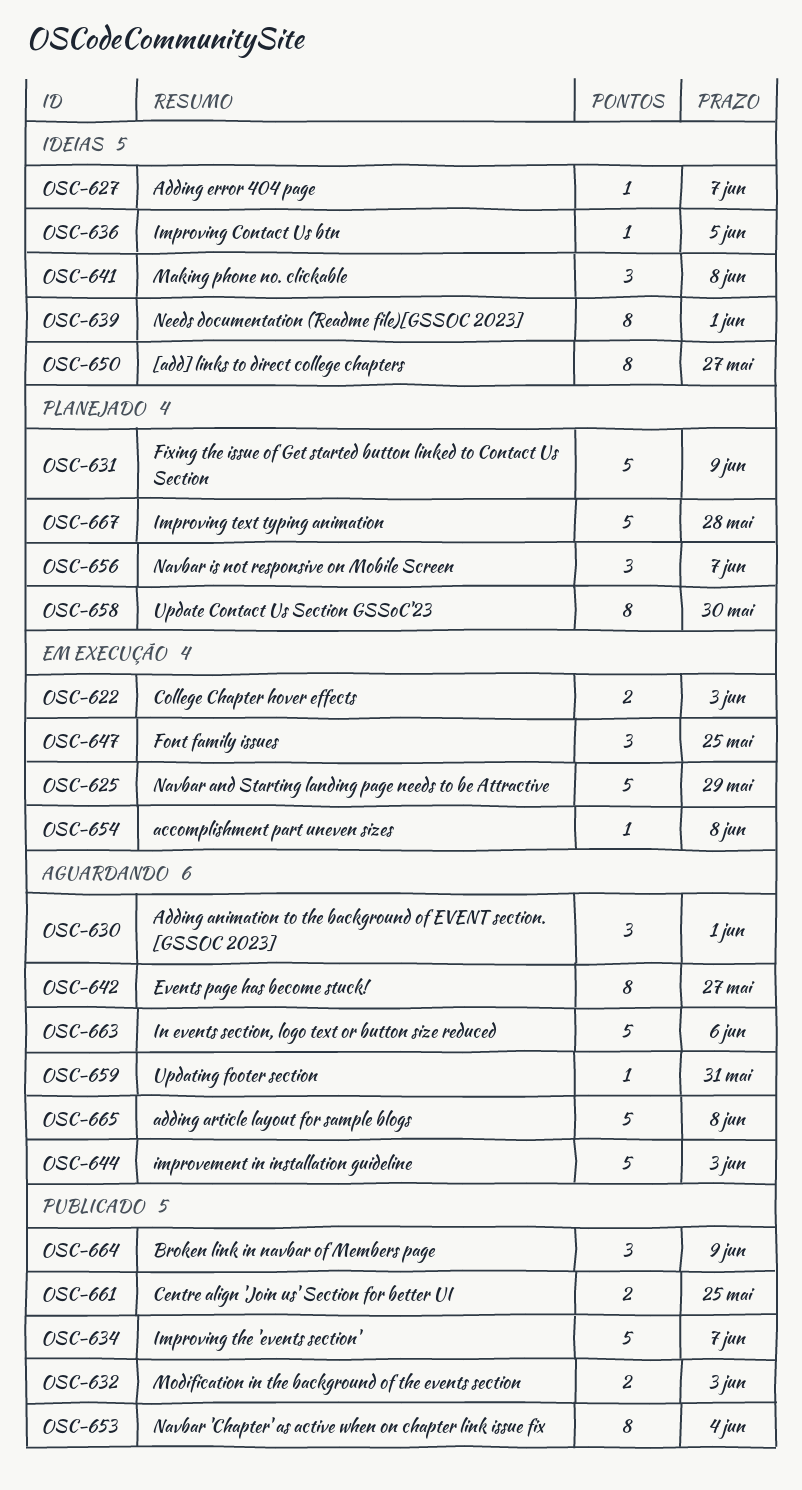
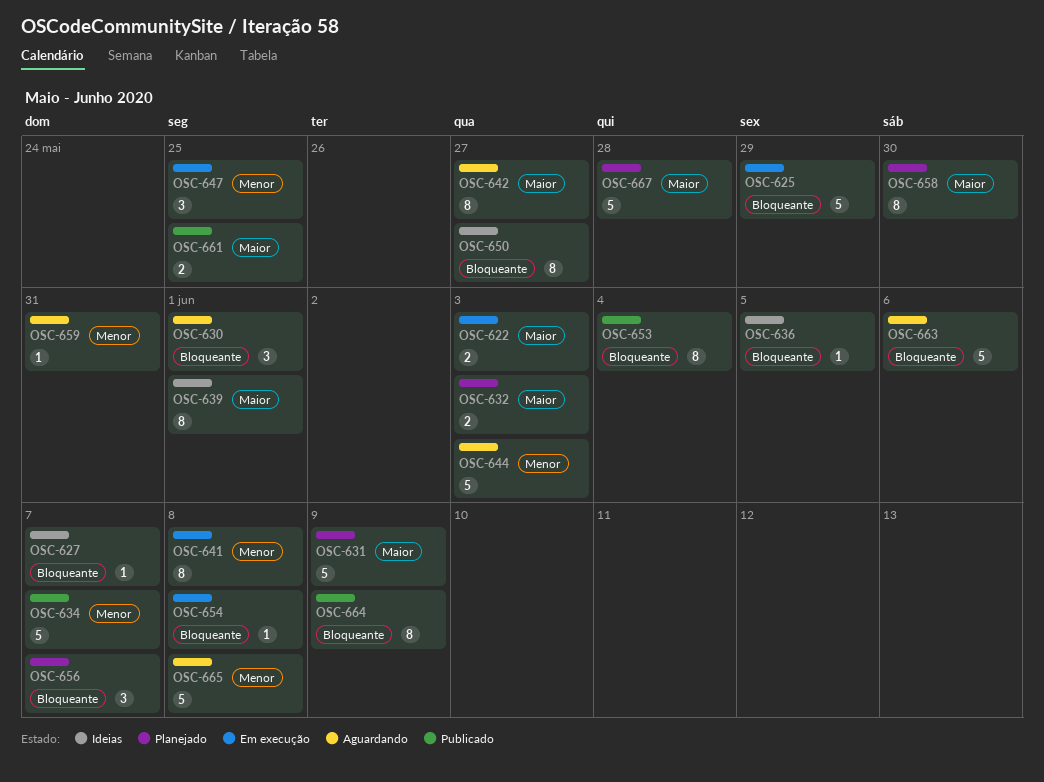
OSC-632, status: Publicado -> Planejado
OSC-641, status: Ideias -> Em execução
OSC-641, estimate: 3 -> 8
OSC-664, estimate: 3 -> 8

